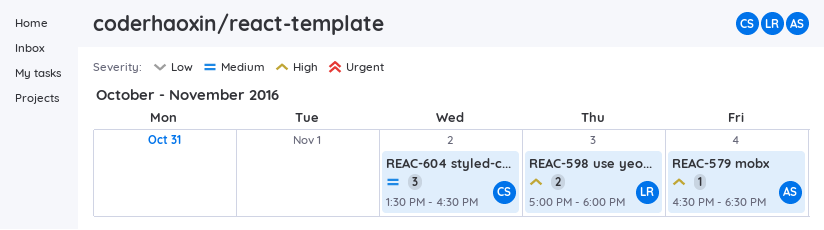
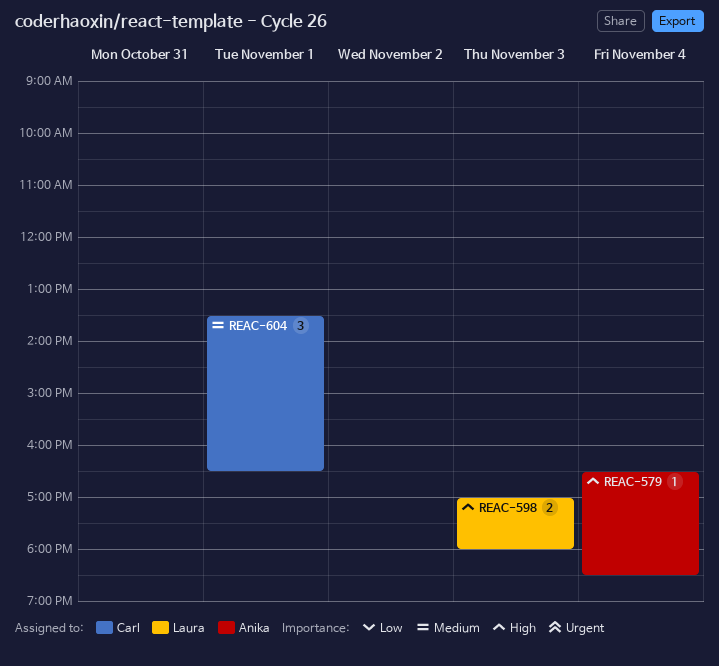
REAC-604, day: Nov 2 -> Nov 1

